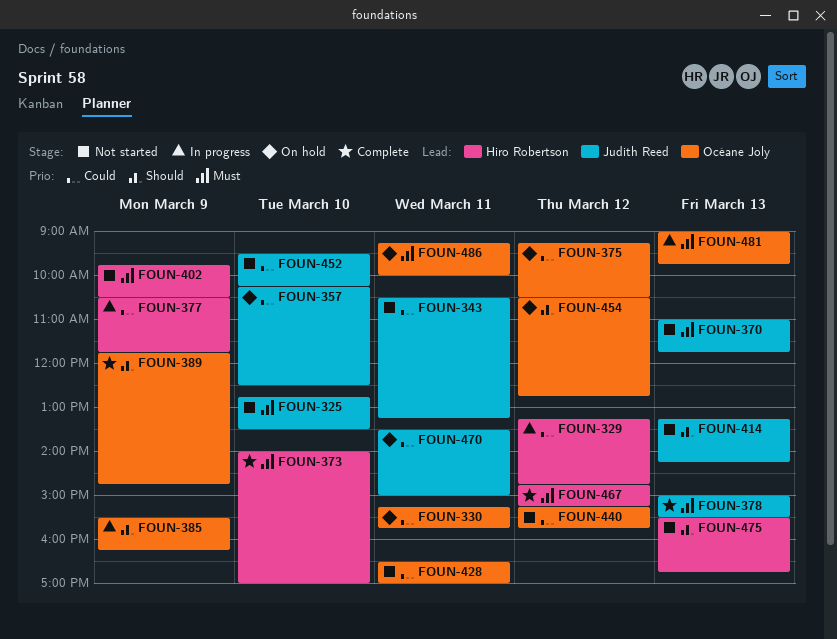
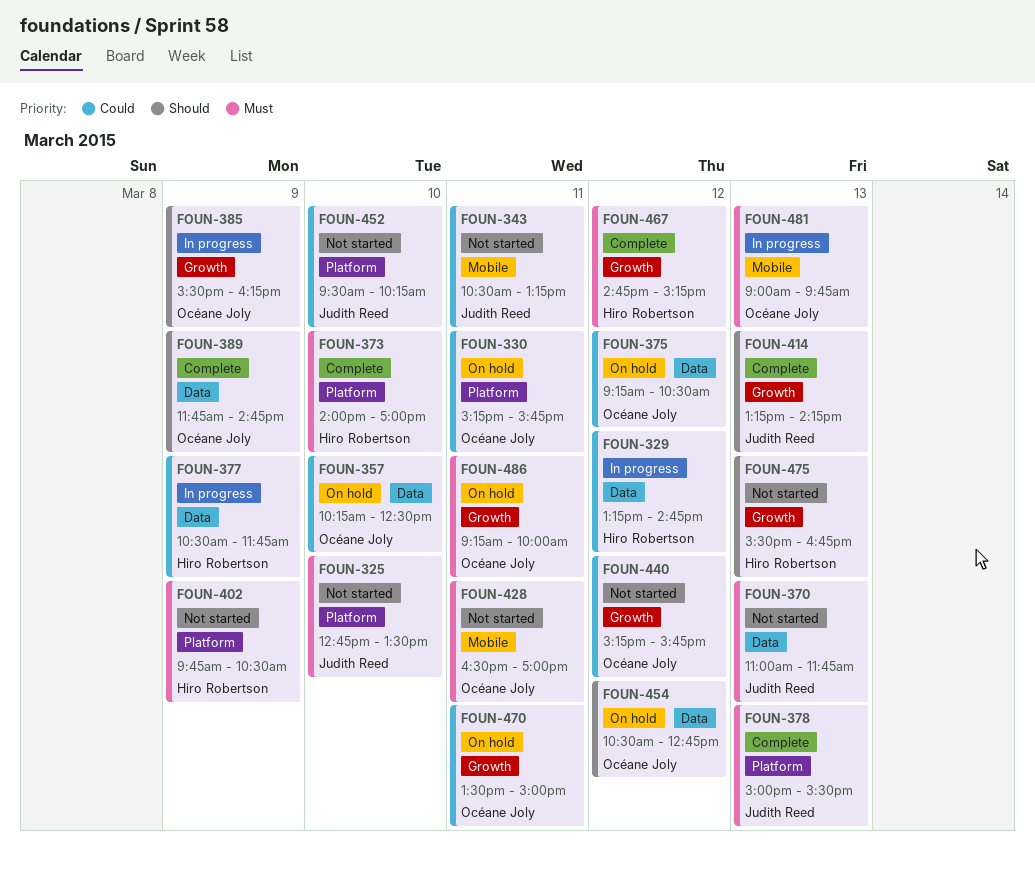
FOUN-357, owner: Judith Reed -> Océane Joly
FOUN-414, status: Not started -> Complete
FOUN-428, priority: Could -> Must
FOUN-470, owner: Judith Reed -> Océane Joly

